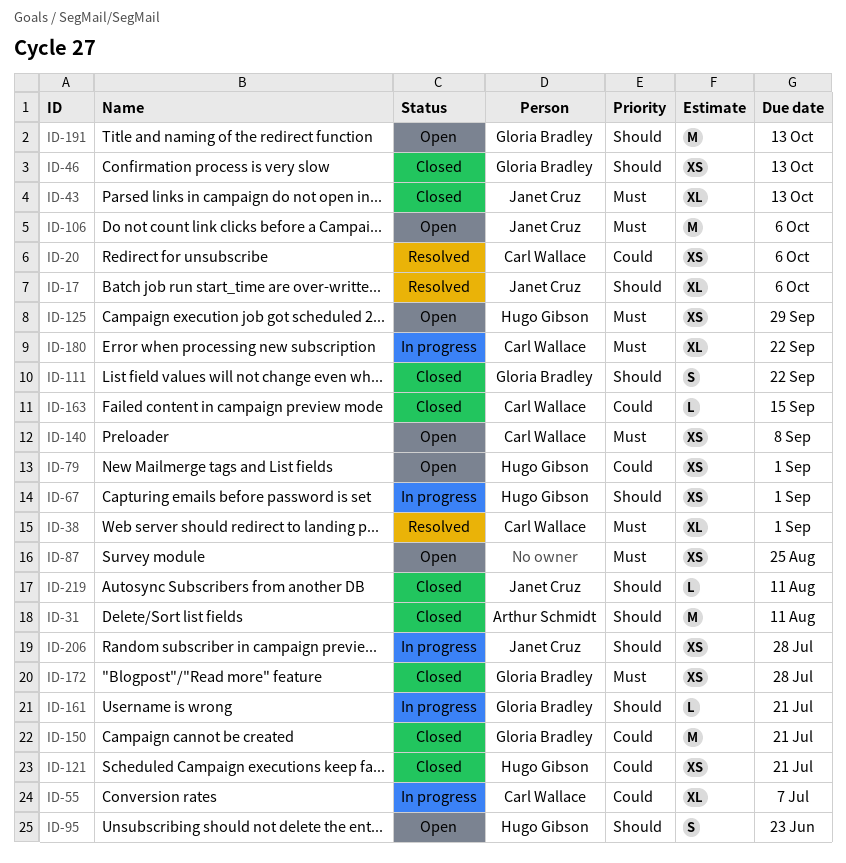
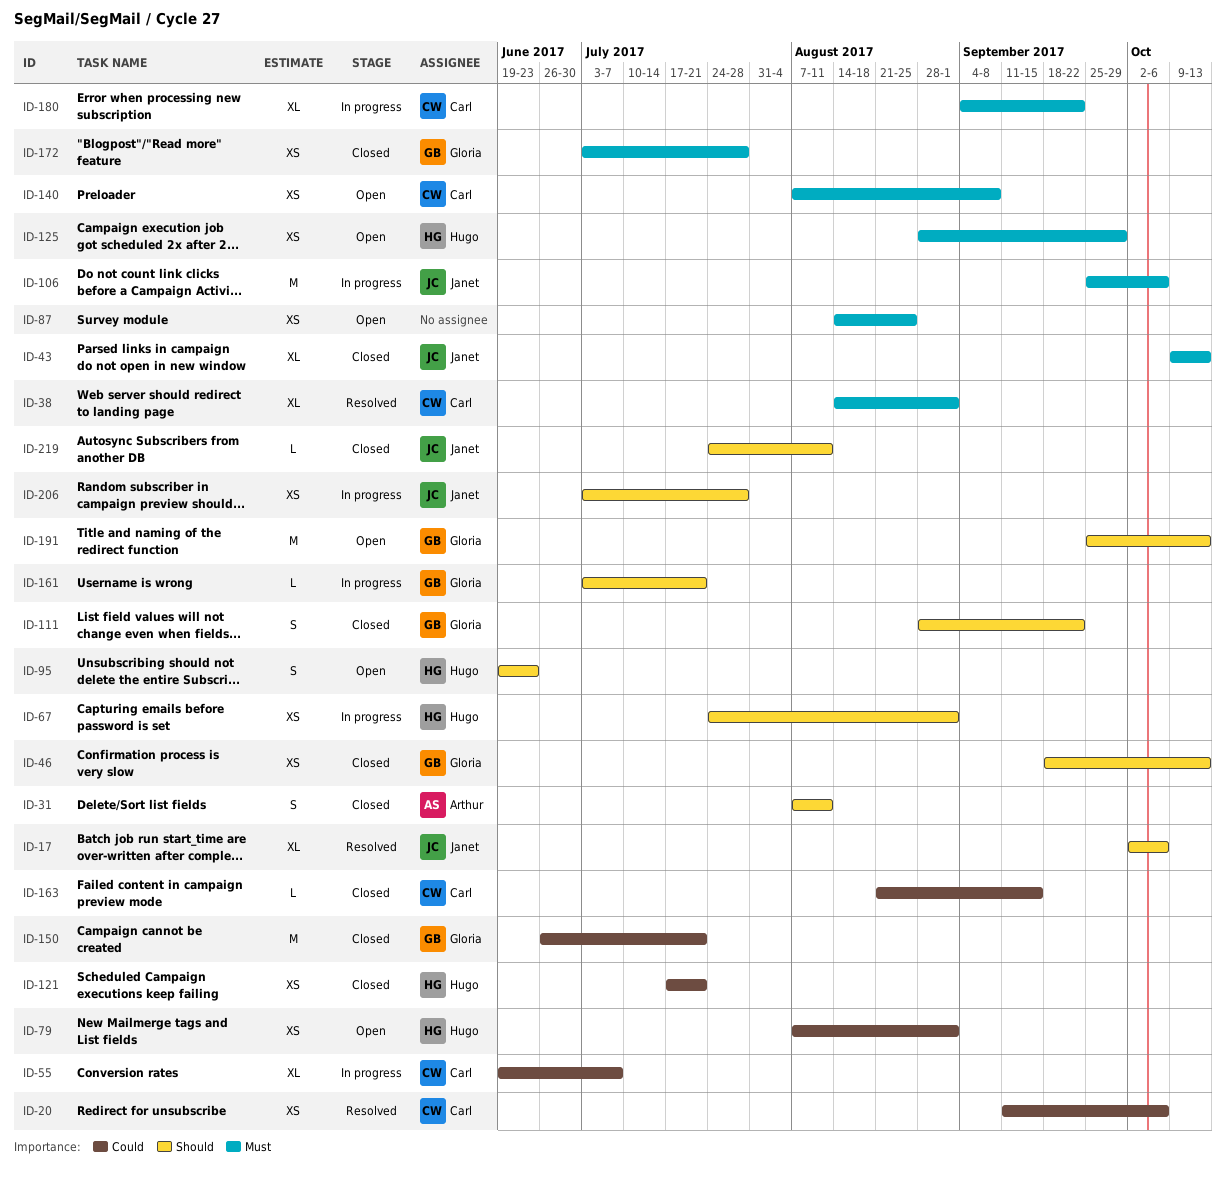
ID-31, estimate: M -> S
ID-106, status: Open -> In progress

